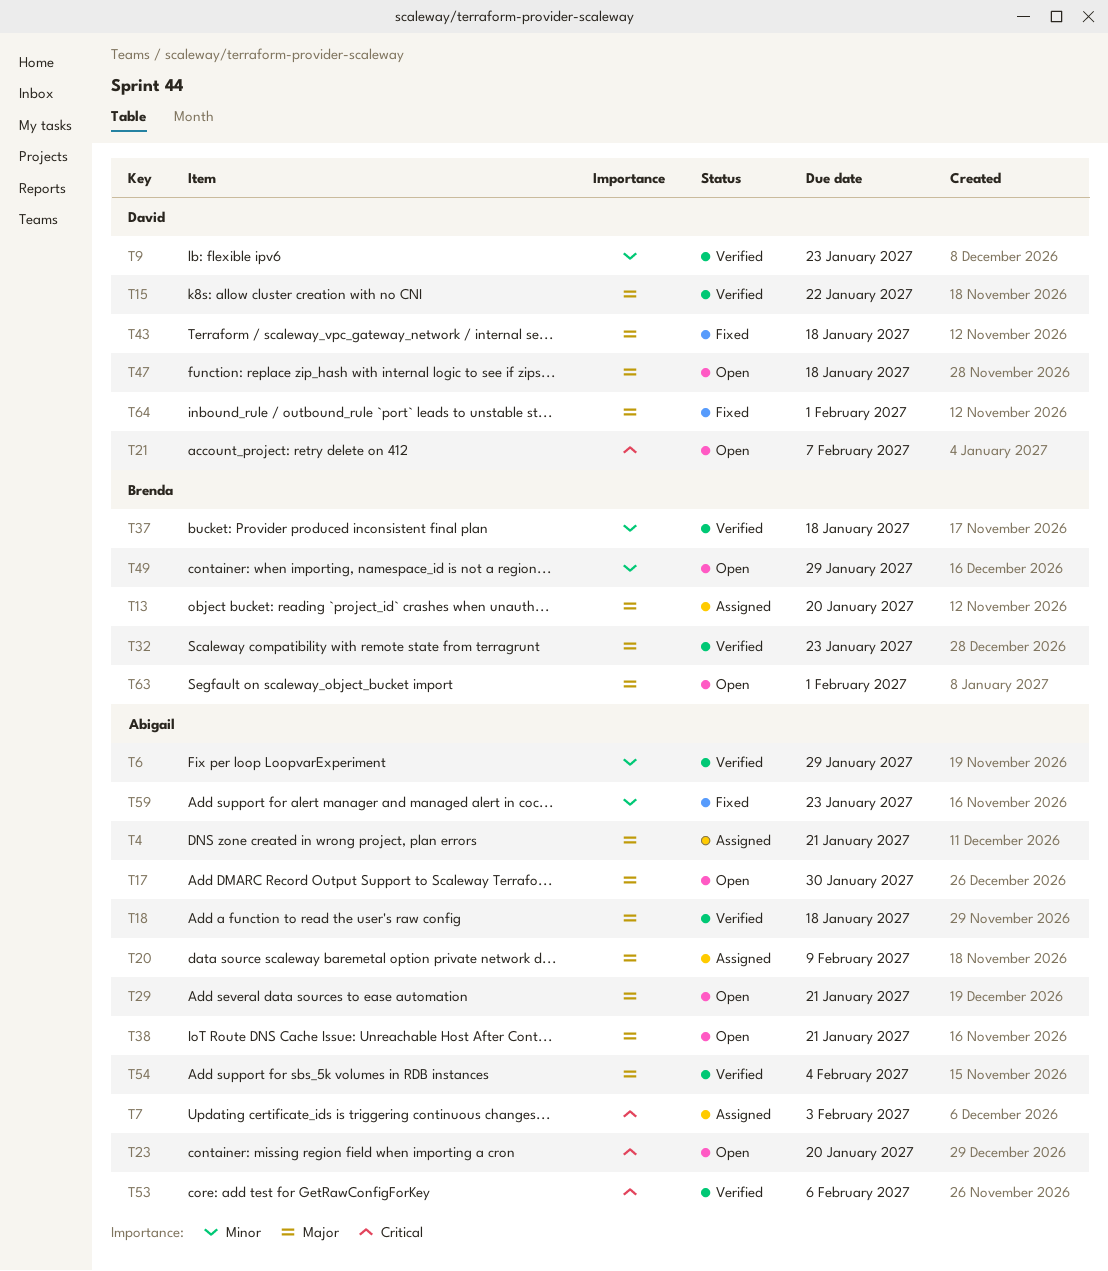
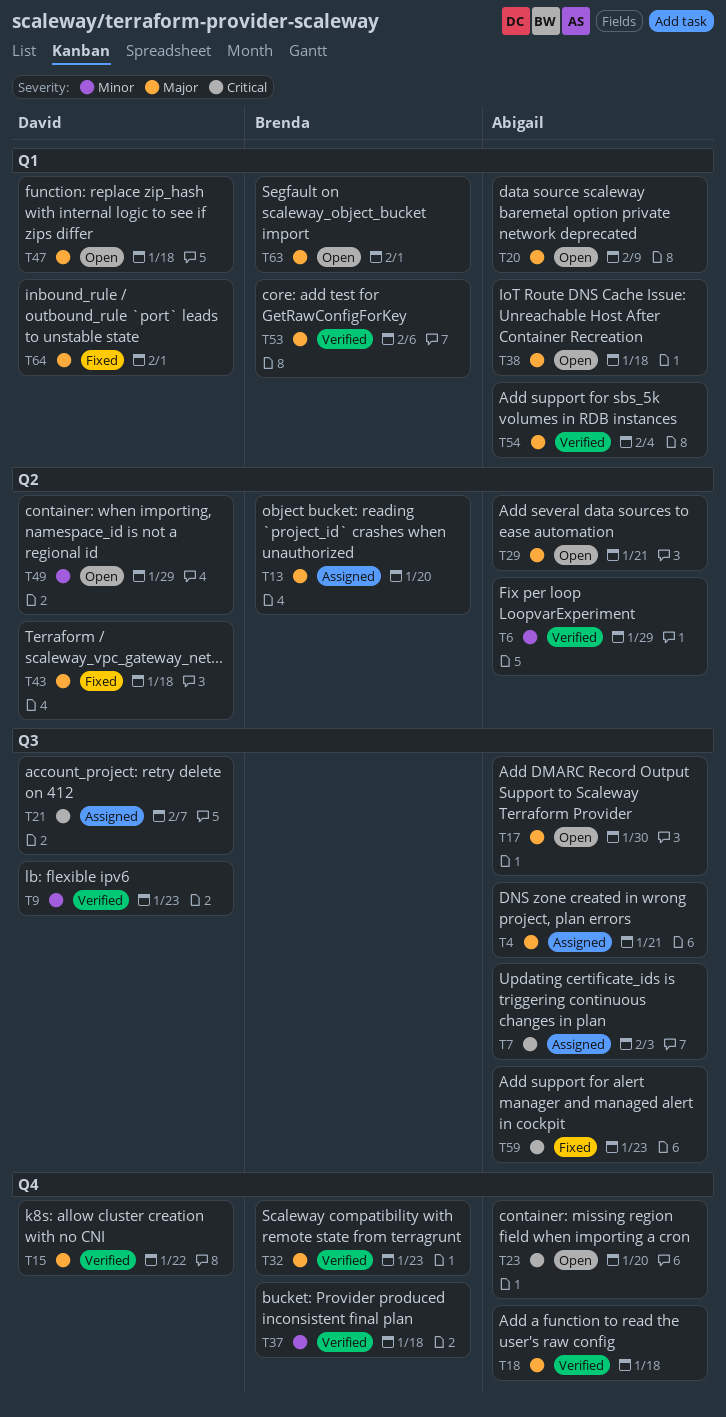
T20, status: Assigned -> Open
T21, status: Open -> Assigned
T38, due: Jan 21 -> Jan 18
T49, owner: Brenda -> David
T53, owner: Abigail -> Brenda
T53, priority: Critical -> Major
T59, priority: Minor -> Critical

